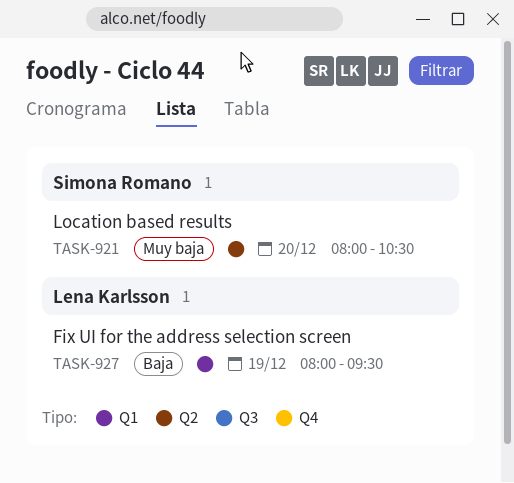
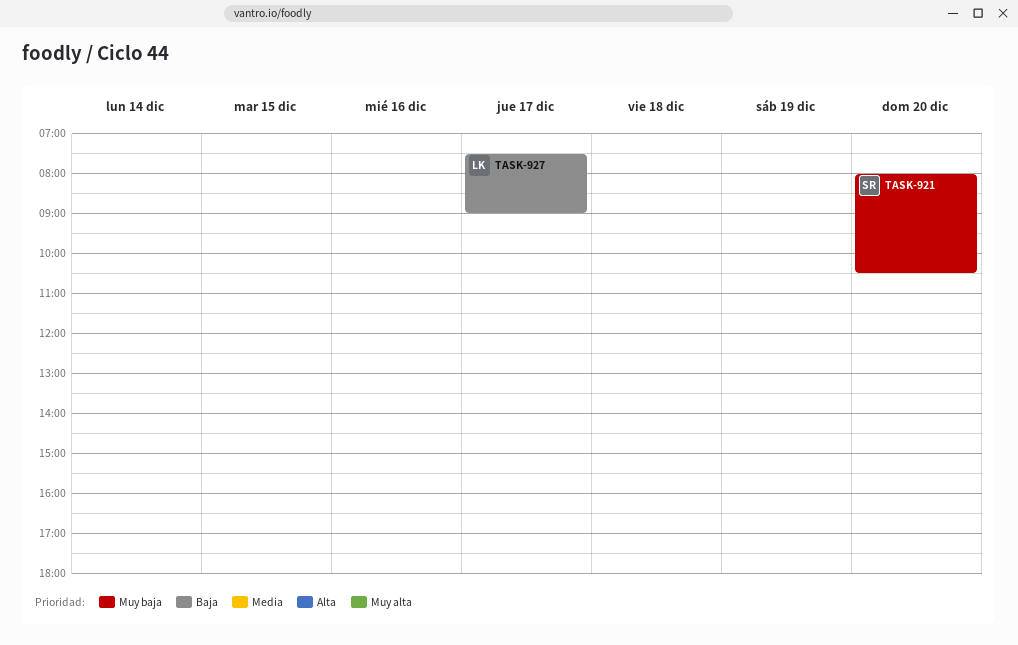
TASK-927, day: Dec 19 -> Dec 17
TASK-927, begins: 08:00 -> 07:30
TASK-927, ends: 09:30 -> 09:00

